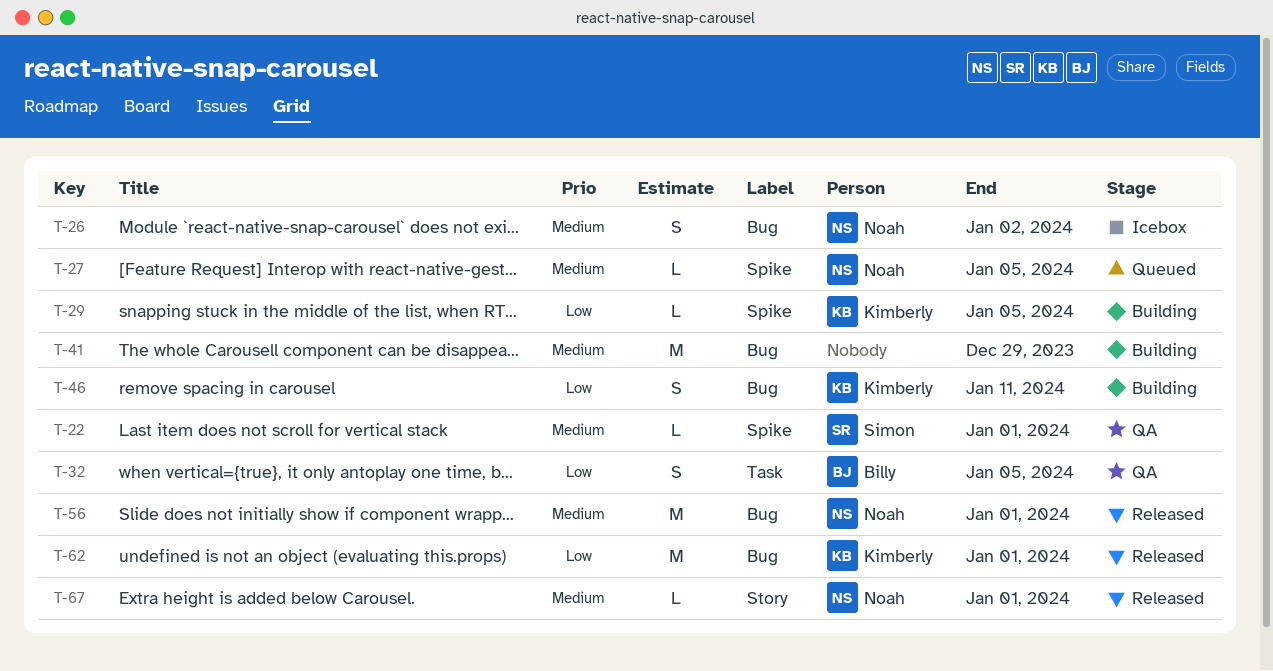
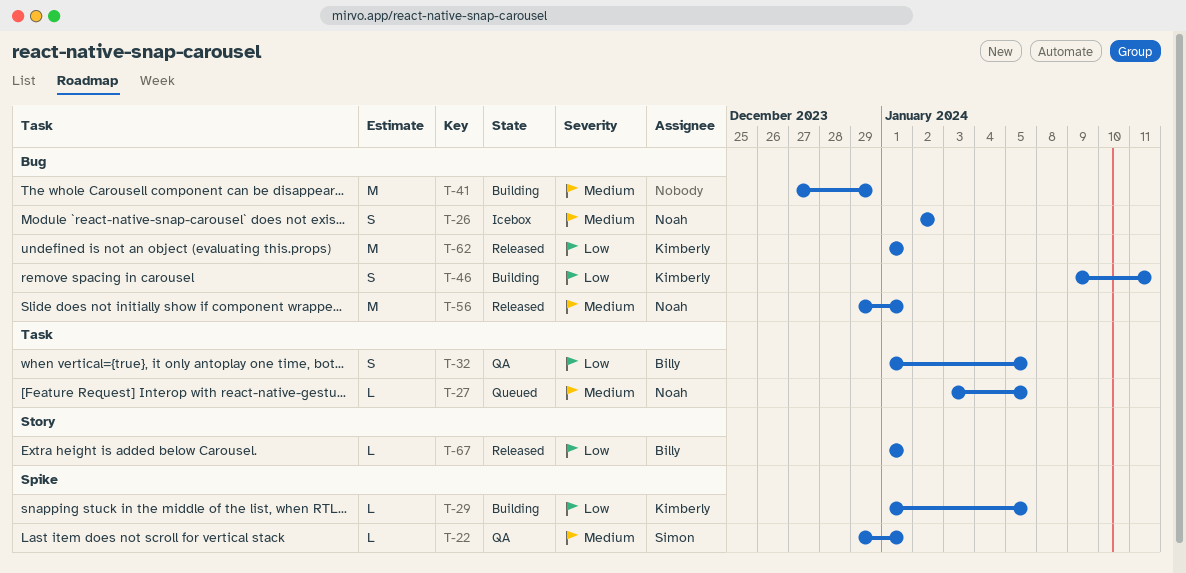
T-27, label: Spike -> Task
T-67, owner: Noah -> Billy
T-67, priority: Medium -> Low

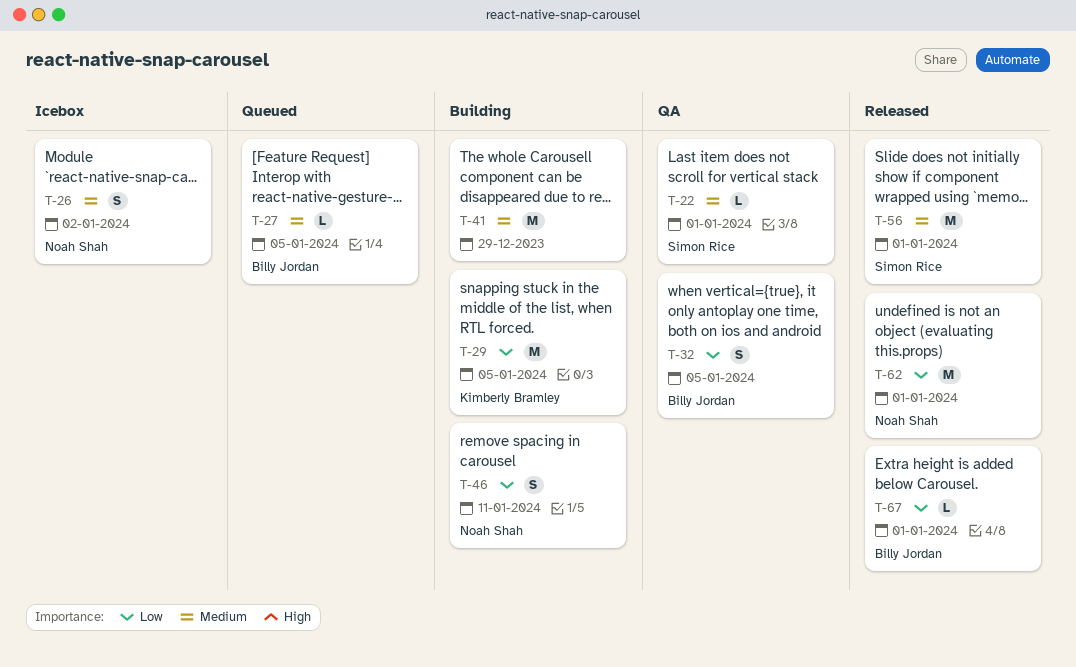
T-27, owner: Noah Shah -> Billy Jordan
T-29, estimate: L -> M
T-46, owner: Kimberly Bramley -> Noah Shah
T-56, owner: Noah Shah -> Simon Rice
T-62, owner: Kimberly Bramley -> Noah Shah

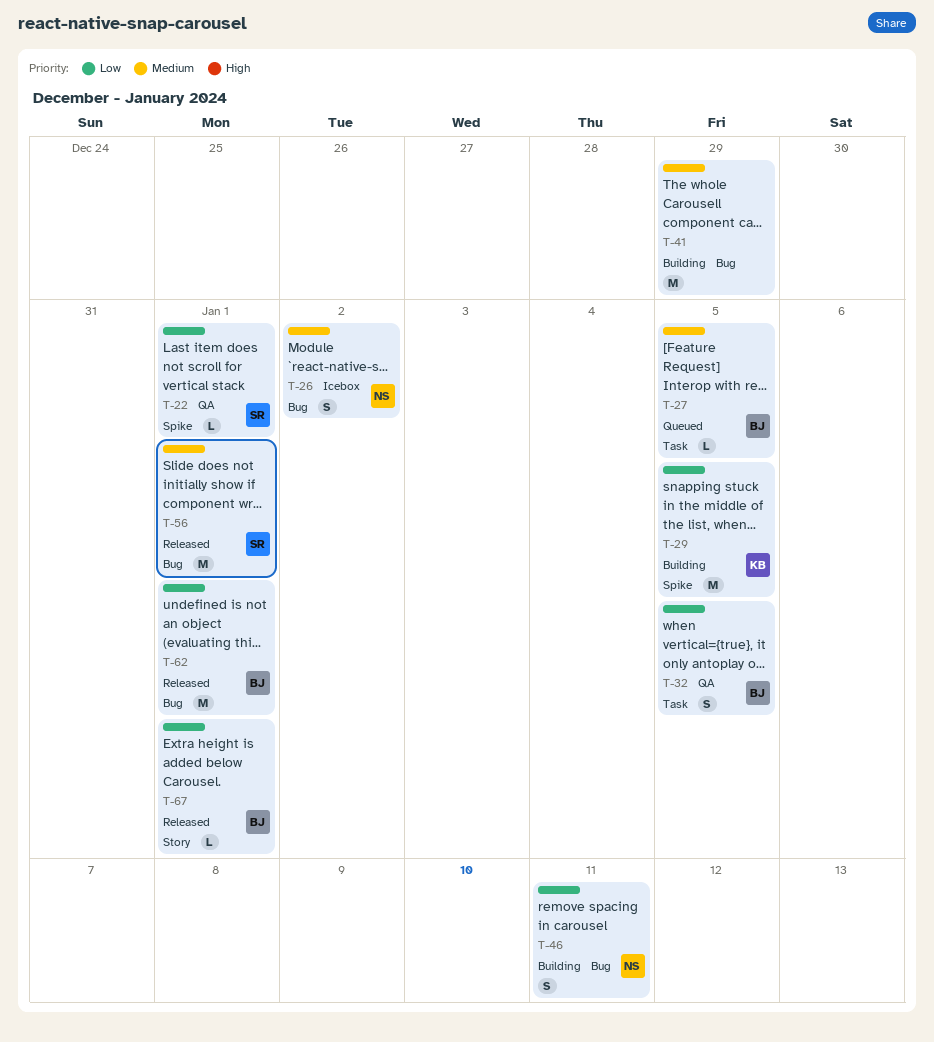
T-22, priority: Medium -> Low
T-62, owner: Noah Shah -> Billy Jordan

